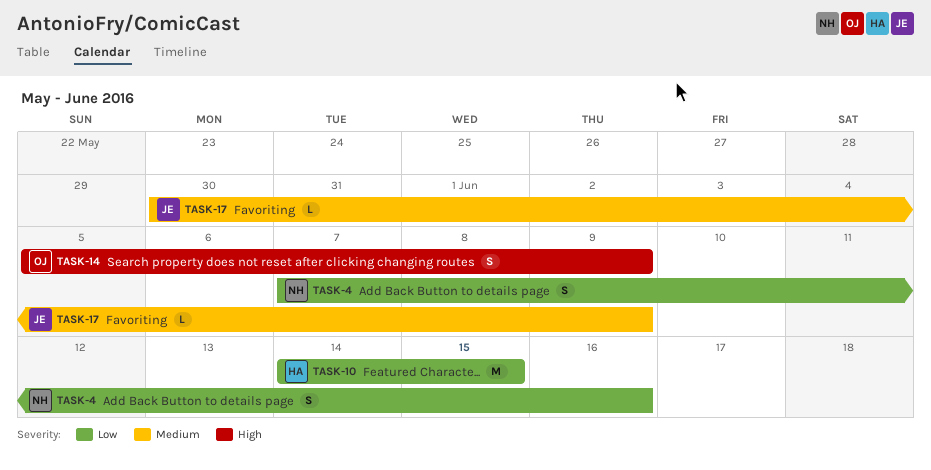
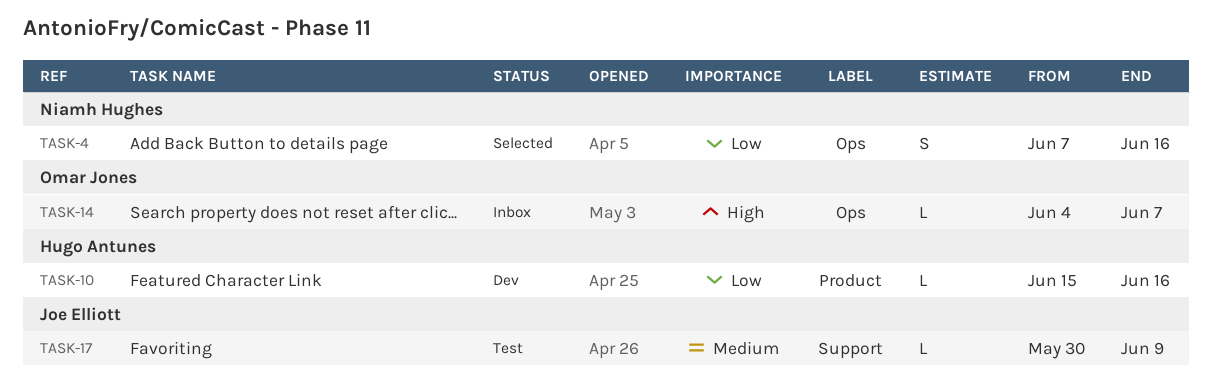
TASK-10, estimate: M -> L
TASK-10, start: Jun 14 -> Jun 15
TASK-10, due: Jun 15 -> Jun 16
TASK-14, estimate: S -> L
TASK-14, start: Jun 5 -> Jun 4
TASK-14, due: Jun 9 -> Jun 7

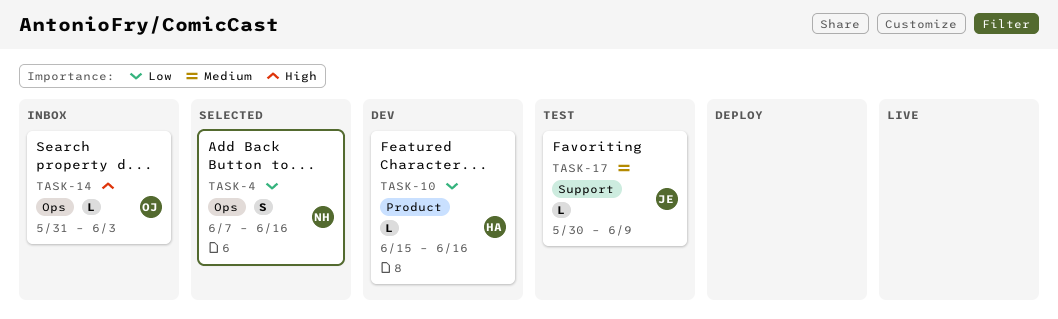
TASK-14, start: Jun 4 -> May 31
TASK-14, due: Jun 7 -> Jun 3

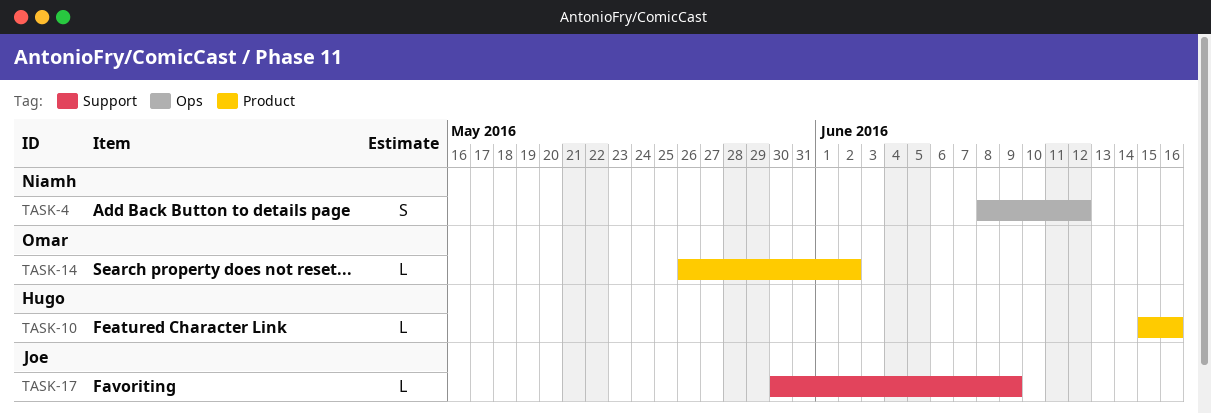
TASK-4, start: Jun 7 -> Jun 8
TASK-4, due: Jun 16 -> Jun 12
TASK-14, label: Ops -> Product
TASK-14, start: May 31 -> May 26
TASK-14, due: Jun 3 -> Jun 2

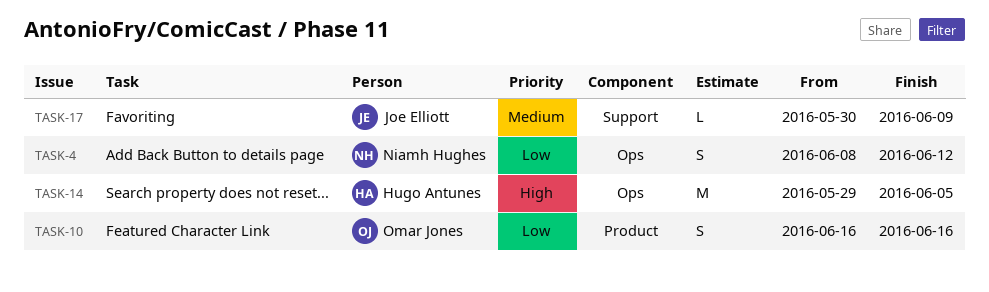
TASK-10, owner: Hugo Antunes -> Omar Jones
TASK-10, estimate: L -> S
TASK-10, start: Jun 15 -> Jun 16
TASK-14, owner: Omar Jones -> Hugo Antunes
TASK-14, label: Product -> Ops
TASK-14, estimate: L -> M
TASK-14, start: May 26 -> May 29
TASK-14, due: Jun 2 -> Jun 5

